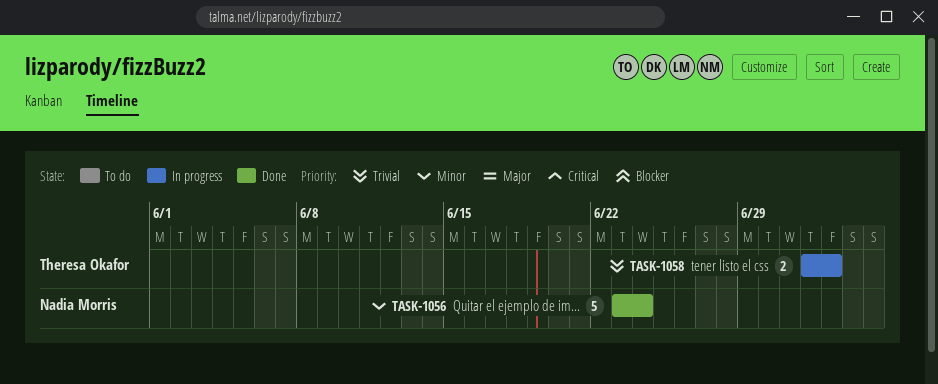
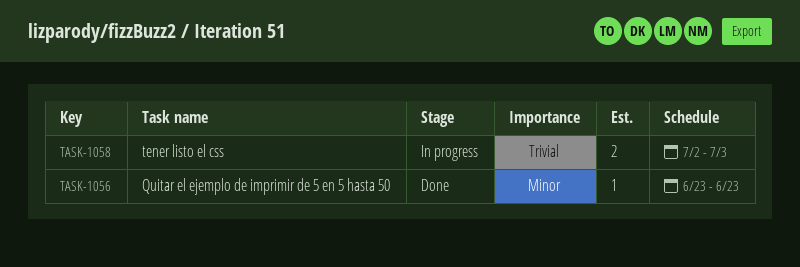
TASK-1056, estimate: 5 -> 1
TASK-1056, due: Jun 24 -> Jun 23

